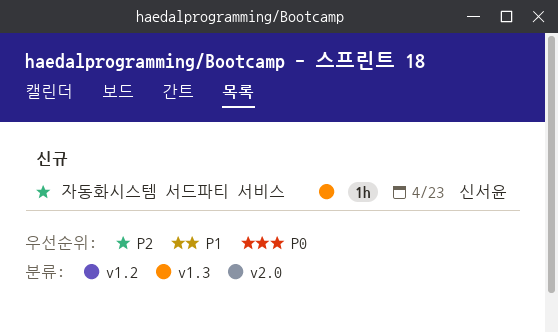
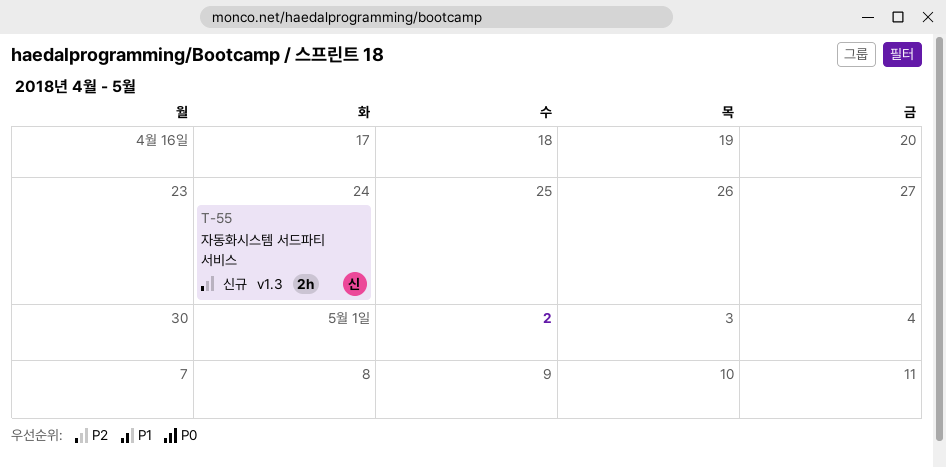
자동화시스템 서드파티 서비스, estimate: 1h -> 2h
자동화시스템 서드파티 서비스, due: Apr 23 -> Apr 24

